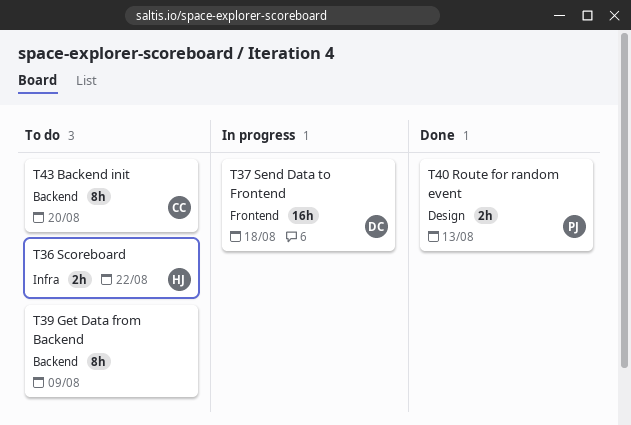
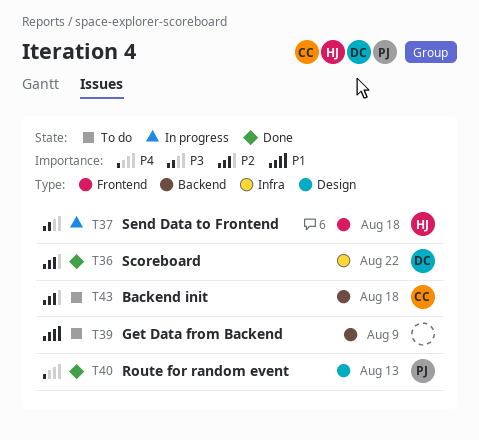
T36, status: To do -> Done
T36, owner: HJ -> DC
T37, owner: DC -> HJ
T43, due: Aug 20 -> Aug 18

